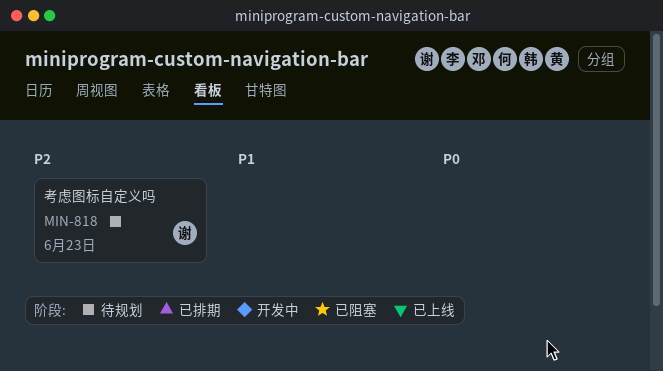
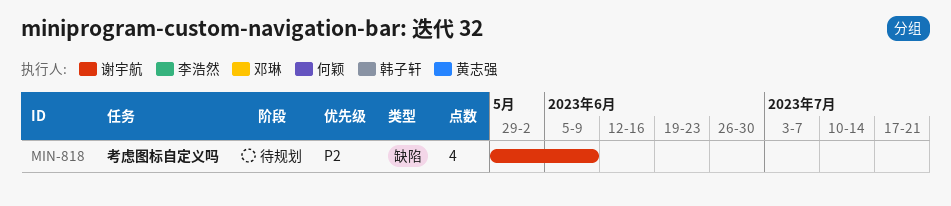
MIN-818, due: Jun 23 -> Jun 9

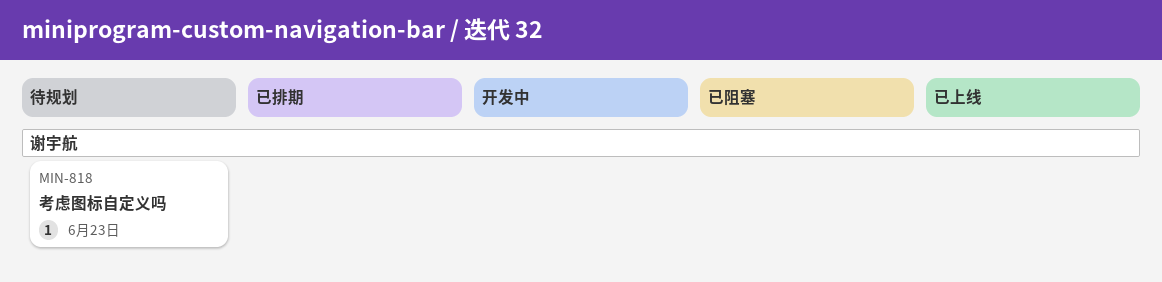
MIN-818, estimate: 4 -> 1
MIN-818, due: Jun 9 -> Jun 23

